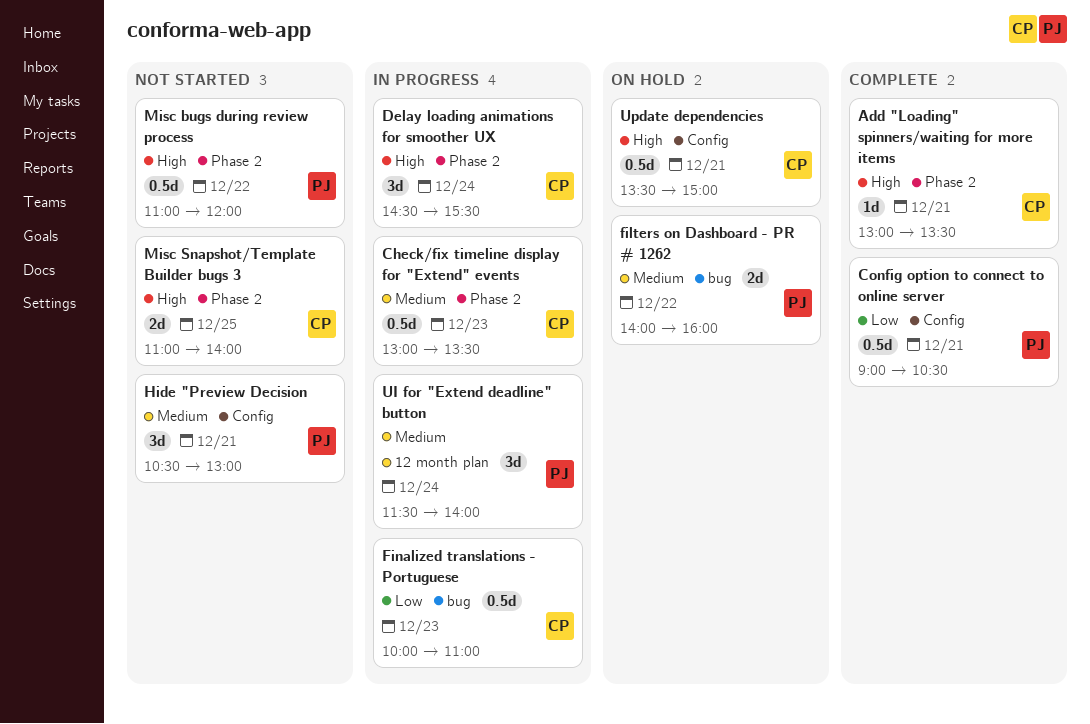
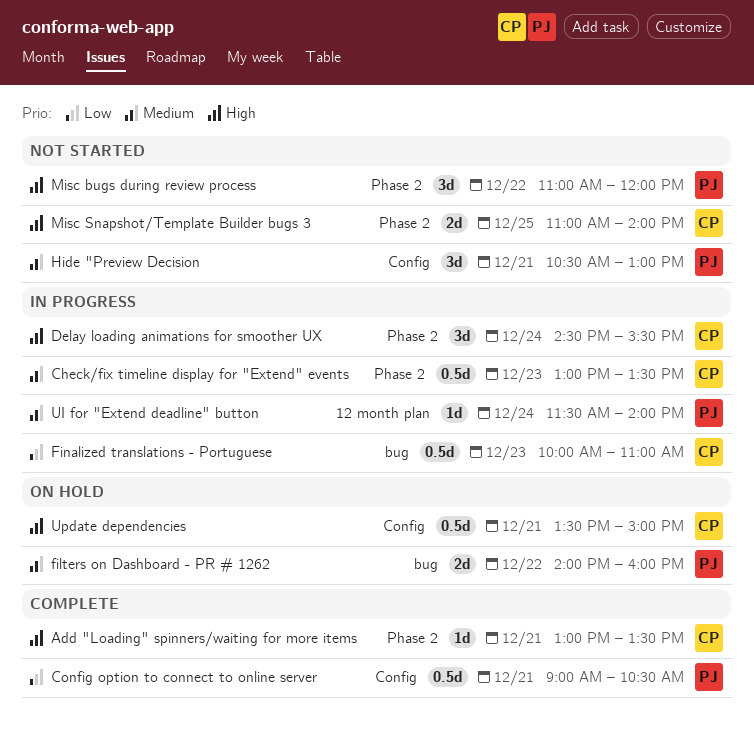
Misc bugs during review process, estimate: 0.5d -> 3d
UI for "Extend deadline" button, estimate: 3d -> 1d

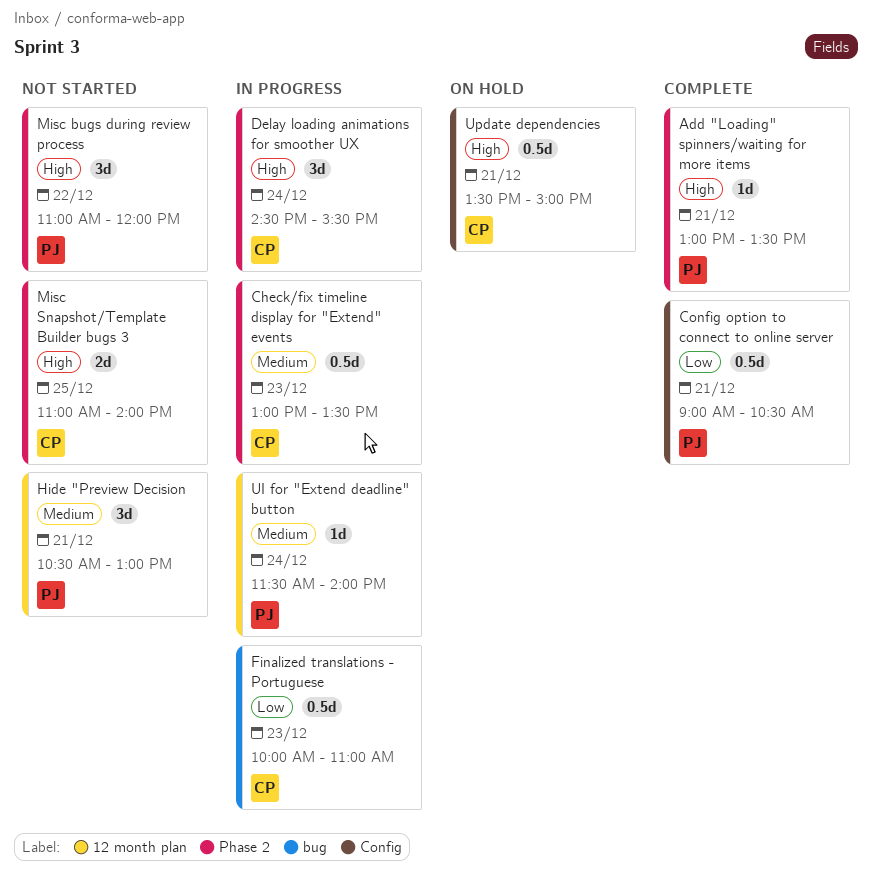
Add "Loading" spinners/waiting for more items, owner: CP -> PJ
filters on Dashboard - PR # 1262: present -> none
Hide "Preview Decision, label: Config -> 12 month plan

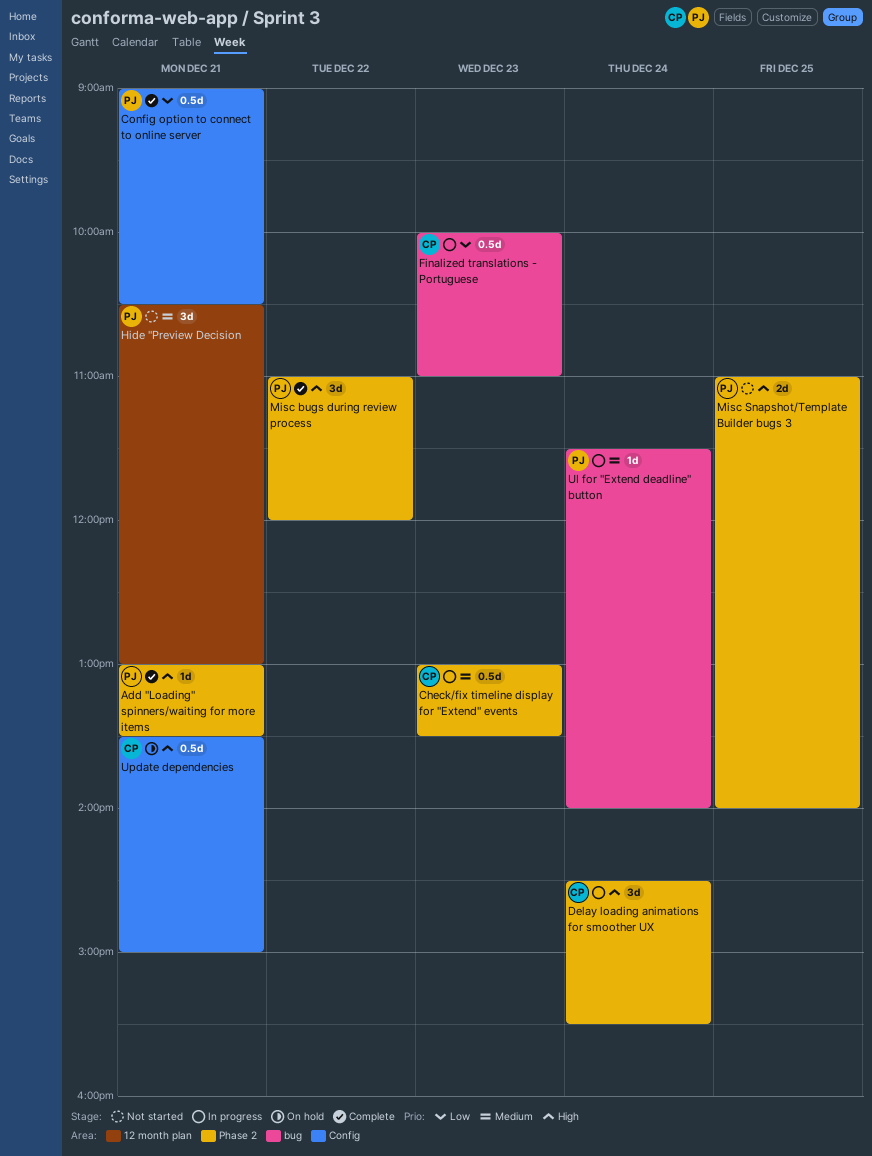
Misc bugs during review process, status: Not started -> Complete
Misc Snapshot/Template Builder bugs 3, owner: CP -> PJ
UI for "Extend deadline" button, label: 12 month plan -> bug

